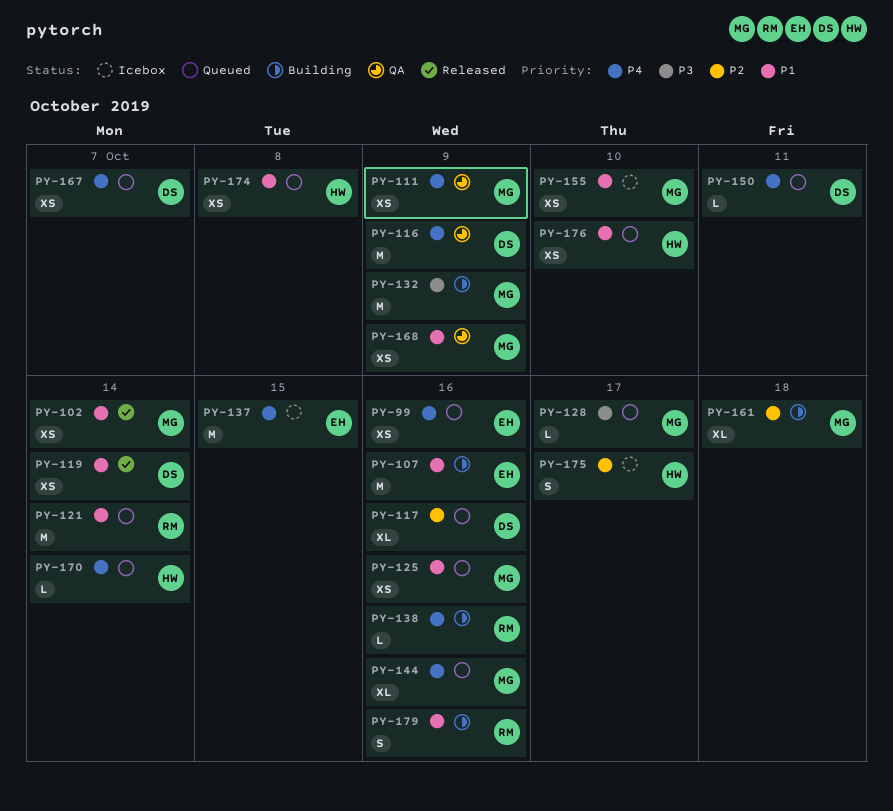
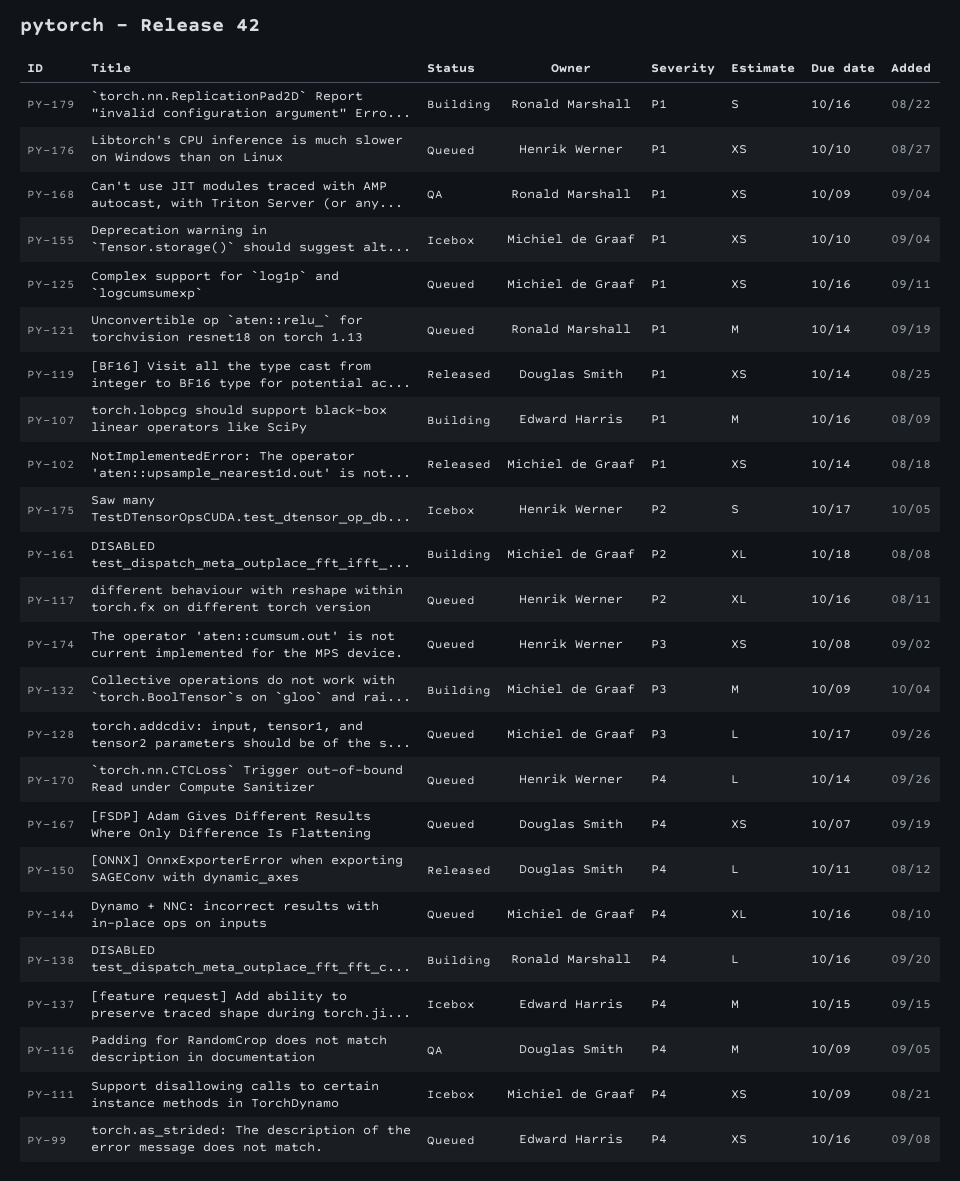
PY-111, status: QA -> Icebox
PY-117, owner: Douglas Smith -> Henrik Werner
PY-150, status: Queued -> Released
PY-168, owner: Michiel de Graaf -> Ronald Marshall
PY-174, priority: P1 -> P3

